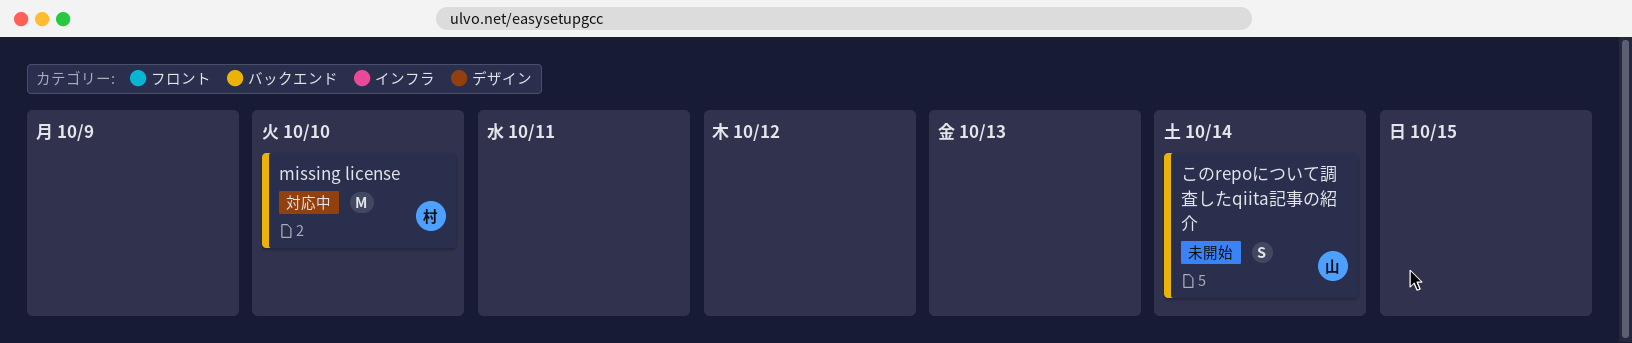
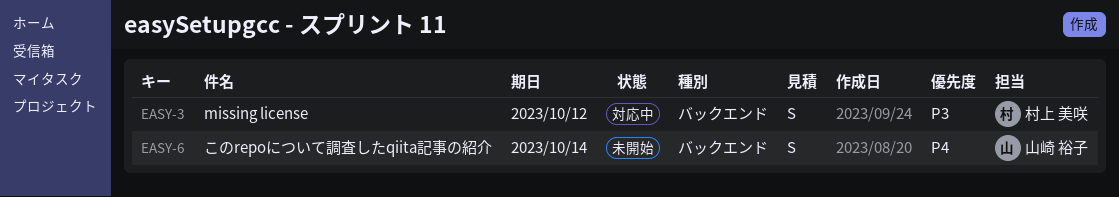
missing license, estimate: M -> S
missing license, due: Oct 10 -> Oct 12

